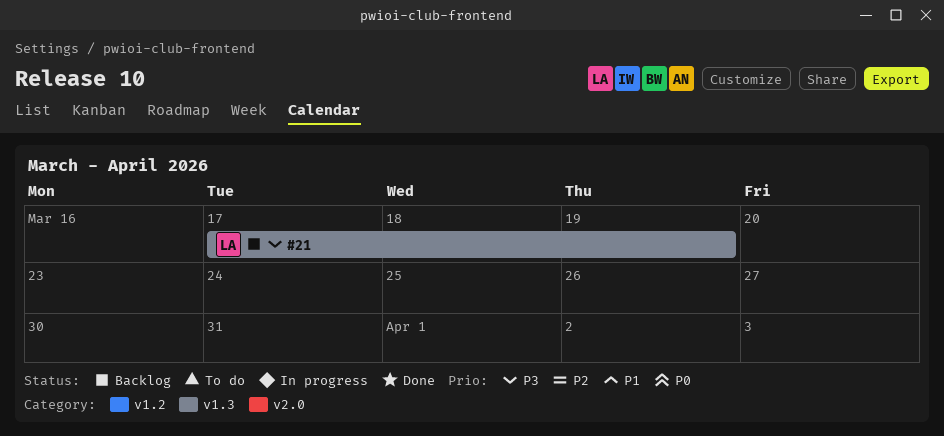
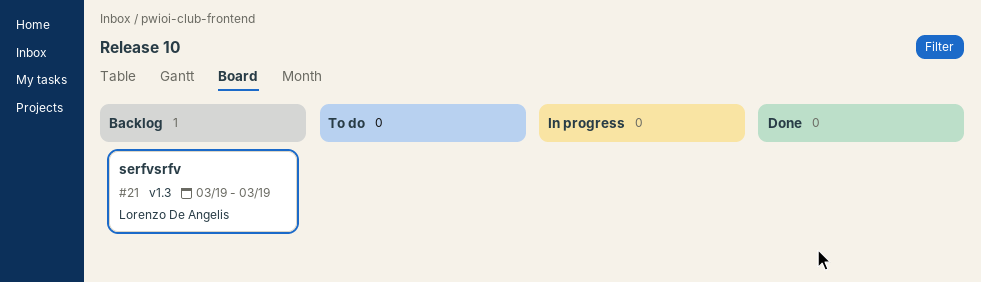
#21, start: Mar 17 -> Mar 19

